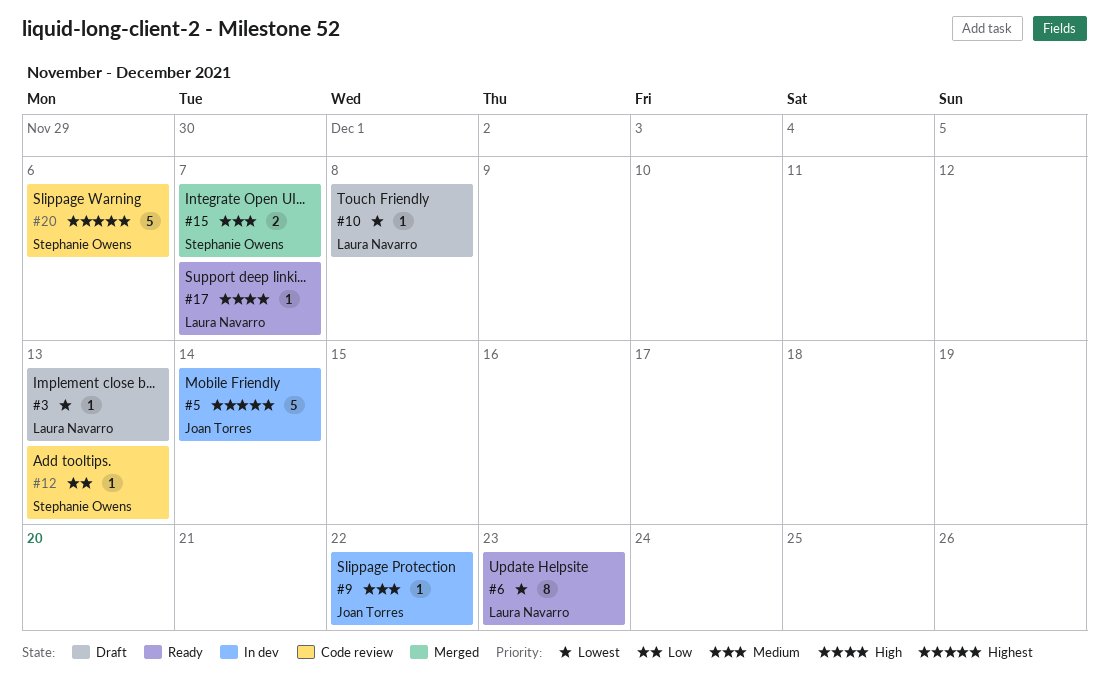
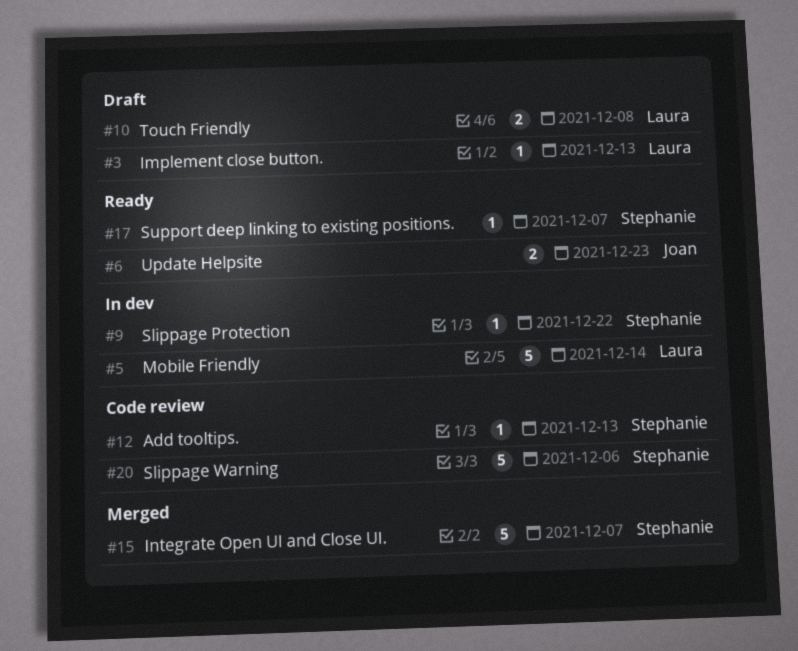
#5, owner: Joan Torres -> Laura Navarro
#6, owner: Laura Navarro -> Joan Torres
#6, estimate: 8 -> 2
#9, owner: Joan Torres -> Stephanie Owens
#10, estimate: 1 -> 2
#15, estimate: 2 -> 5
#17, owner: Laura Navarro -> Stephanie Owens

